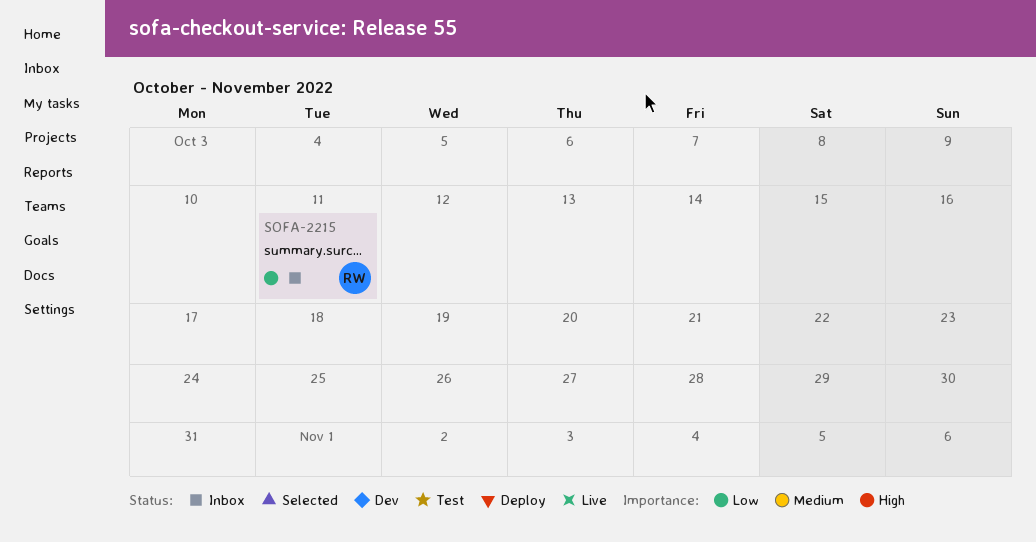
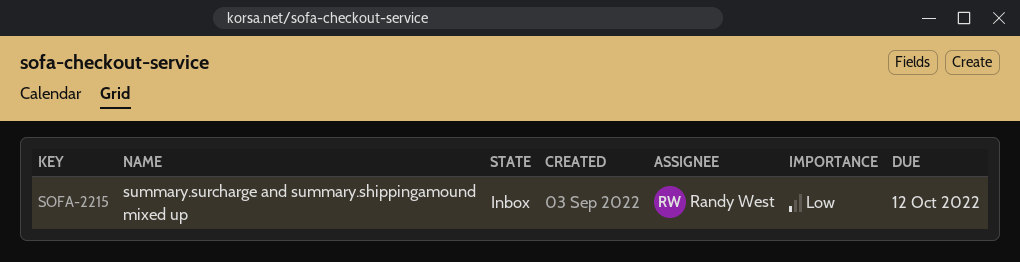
SOFA-2215, due: Oct 11 -> Oct 12

